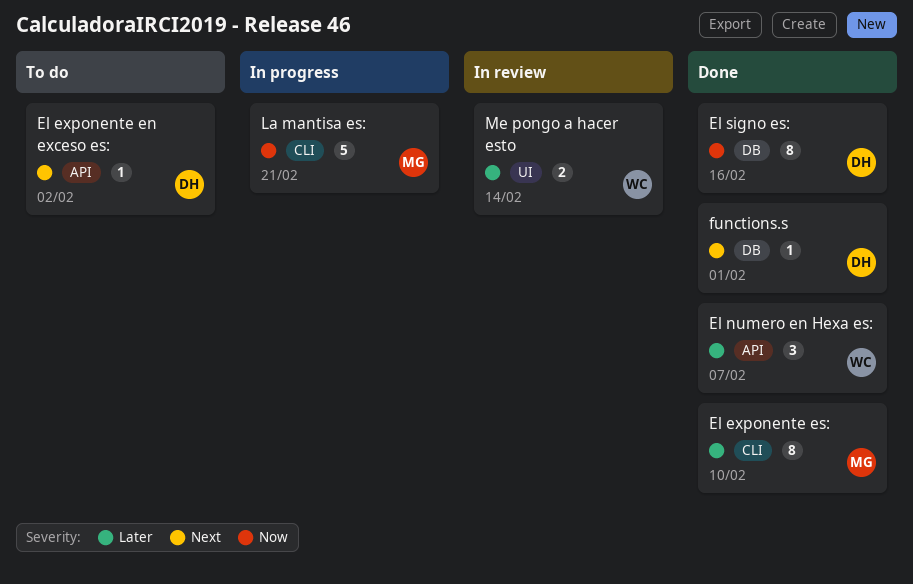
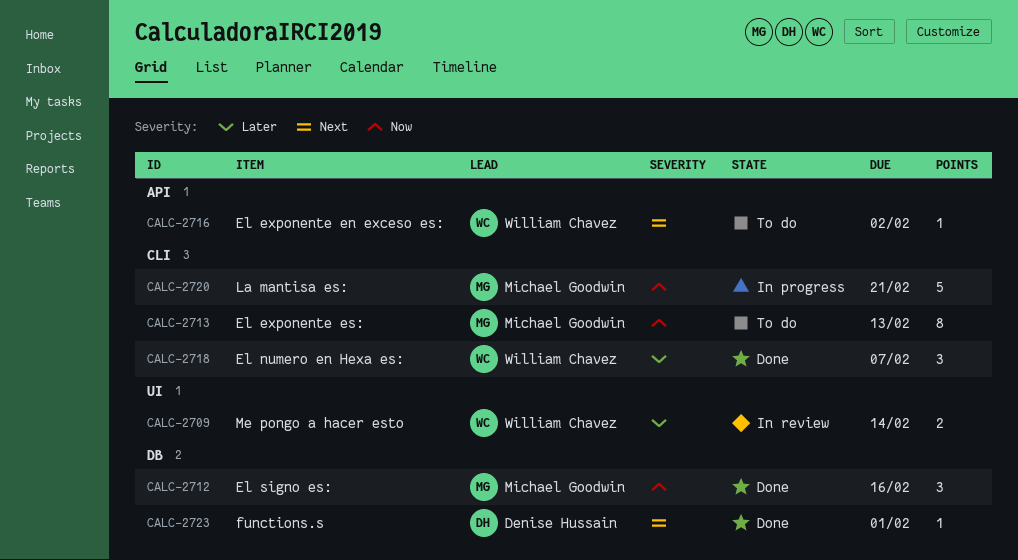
El exponente en exceso es:, owner: Denise Hussain -> William Chavez
El exponente es:, status: Done -> To do
El exponente es:, priority: Later -> Now
El exponente es:, due: Feb 10 -> Feb 13
El numero en Hexa es:, label: API -> CLI
El signo es:, owner: Denise Hussain -> Michael Goodwin
El signo es:, estimate: 8 -> 3

